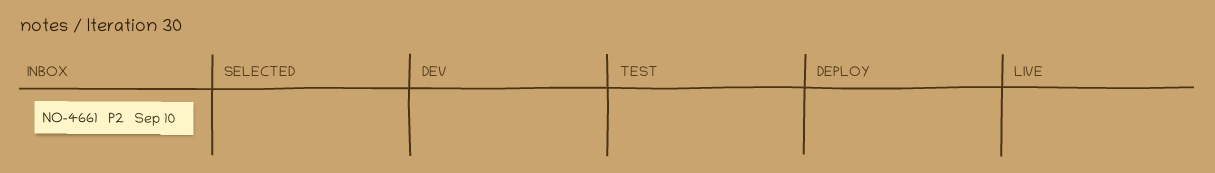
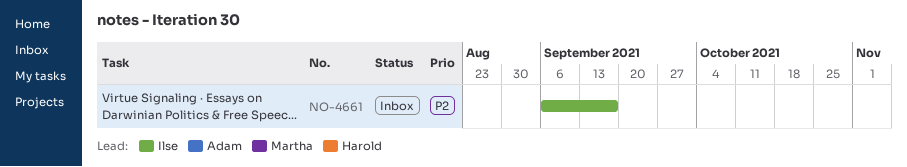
NO-4661, due: Sep 10 -> Sep 17

